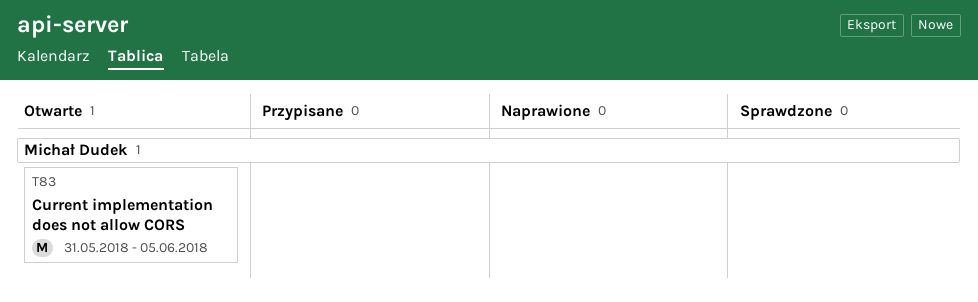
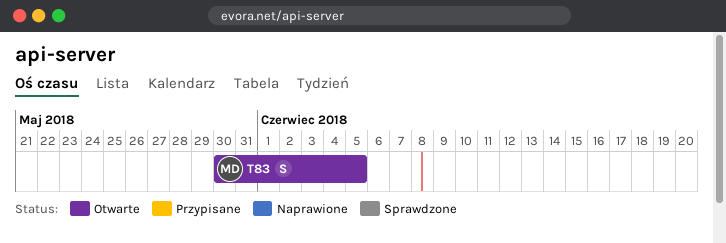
T83, estimate: M -> S
T83, start: May 31 -> May 30

